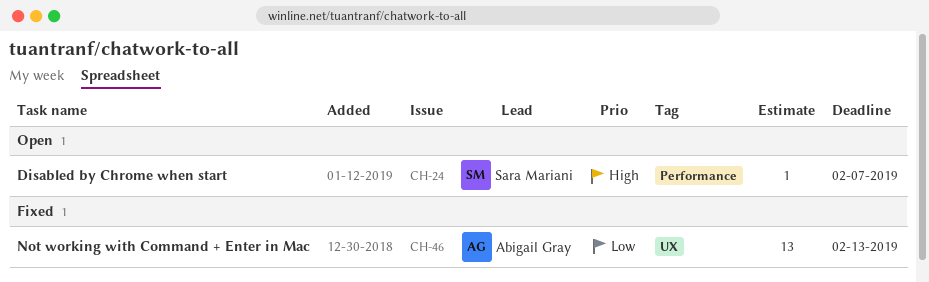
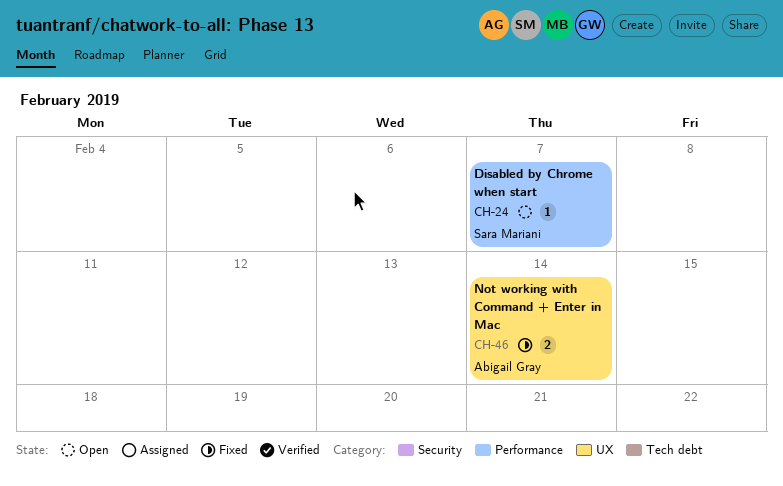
CH-46, estimate: 13 -> 2
CH-46, due: Feb 13 -> Feb 14

